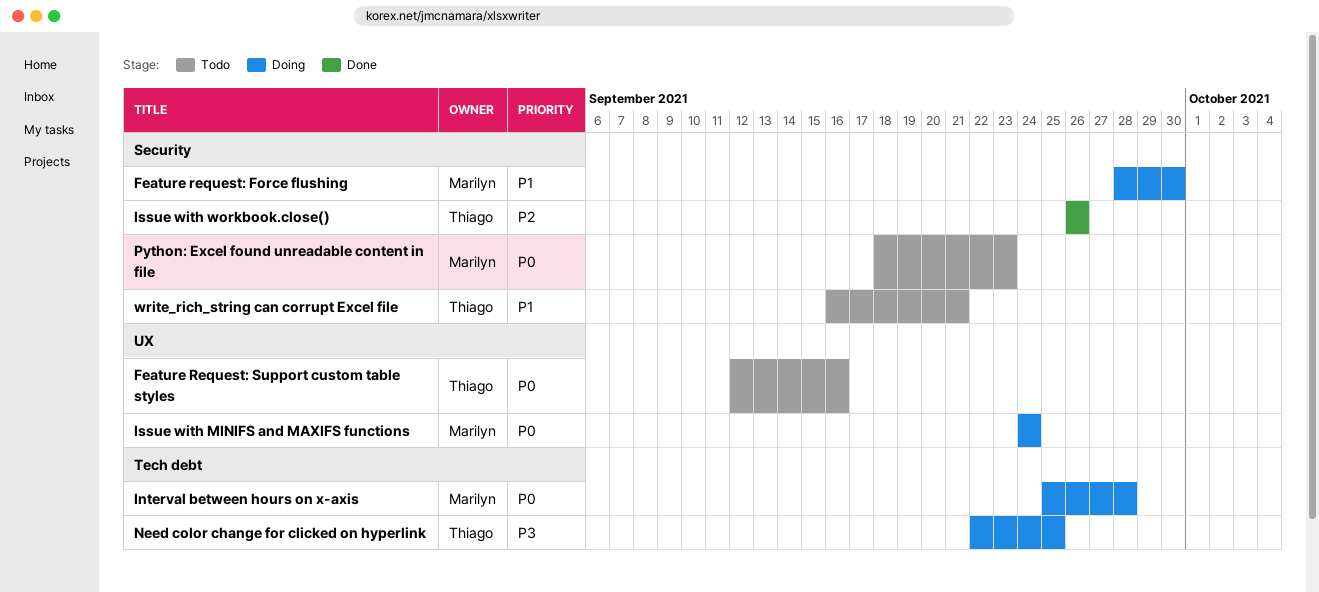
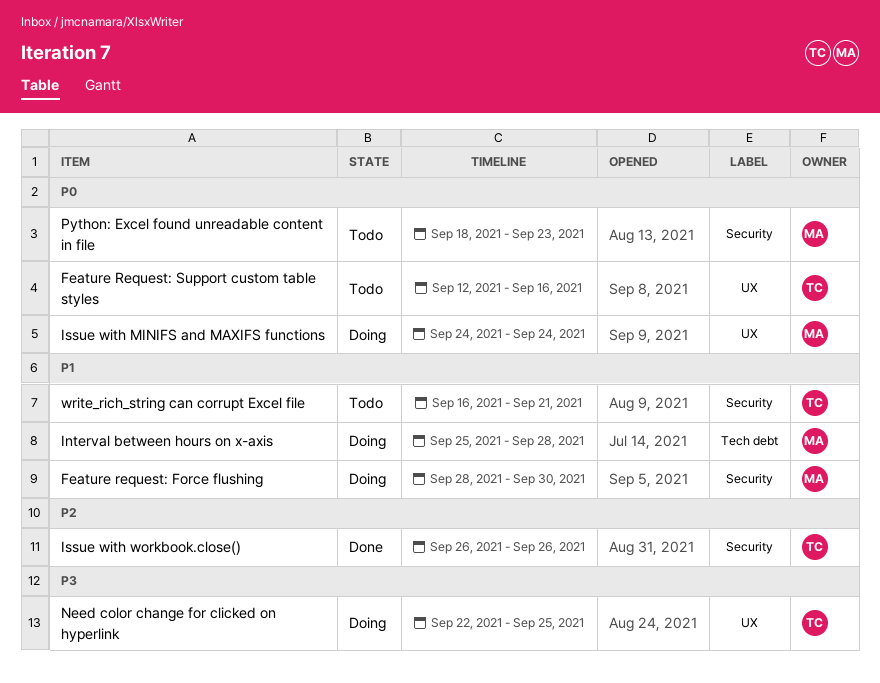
Interval between hours on x-axis, priority: P0 -> P1
Need color change for clicked on hyperlink, label: Tech debt -> UX

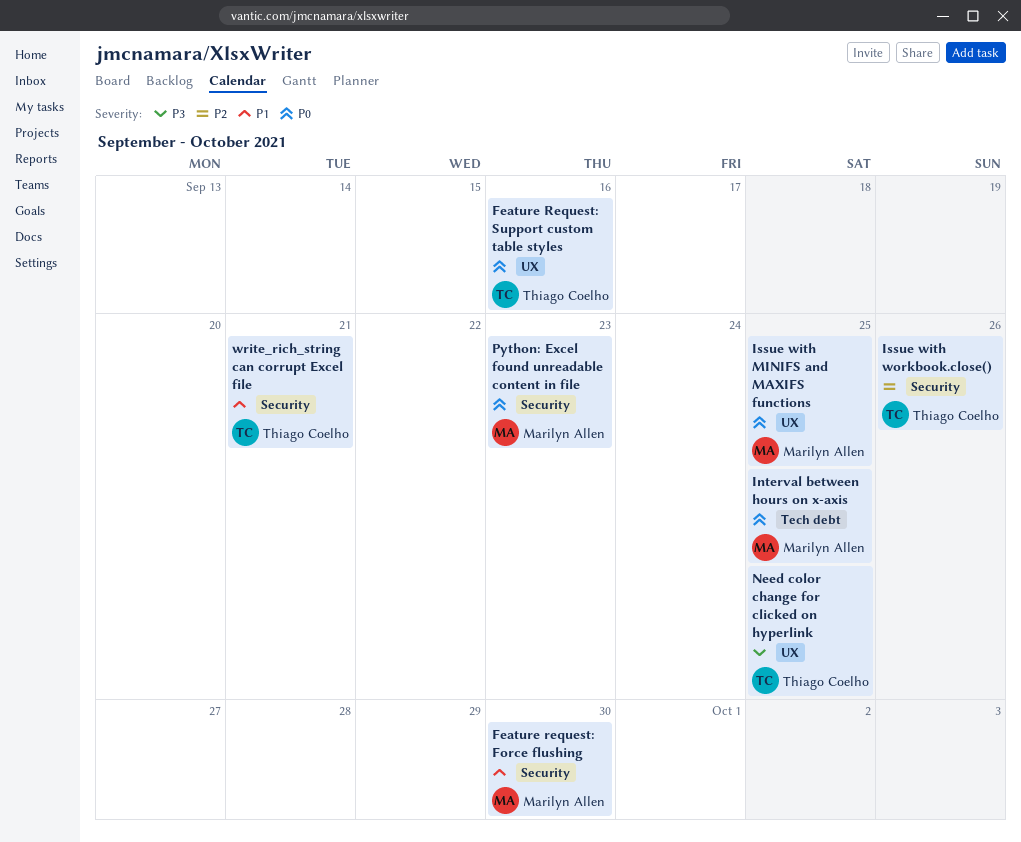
Interval between hours on x-axis, priority: P1 -> P0
Interval between hours on x-axis, due: Sep 28 -> Sep 25
Issue with MINIFS and MAXIFS functions, due: Sep 24 -> Sep 25

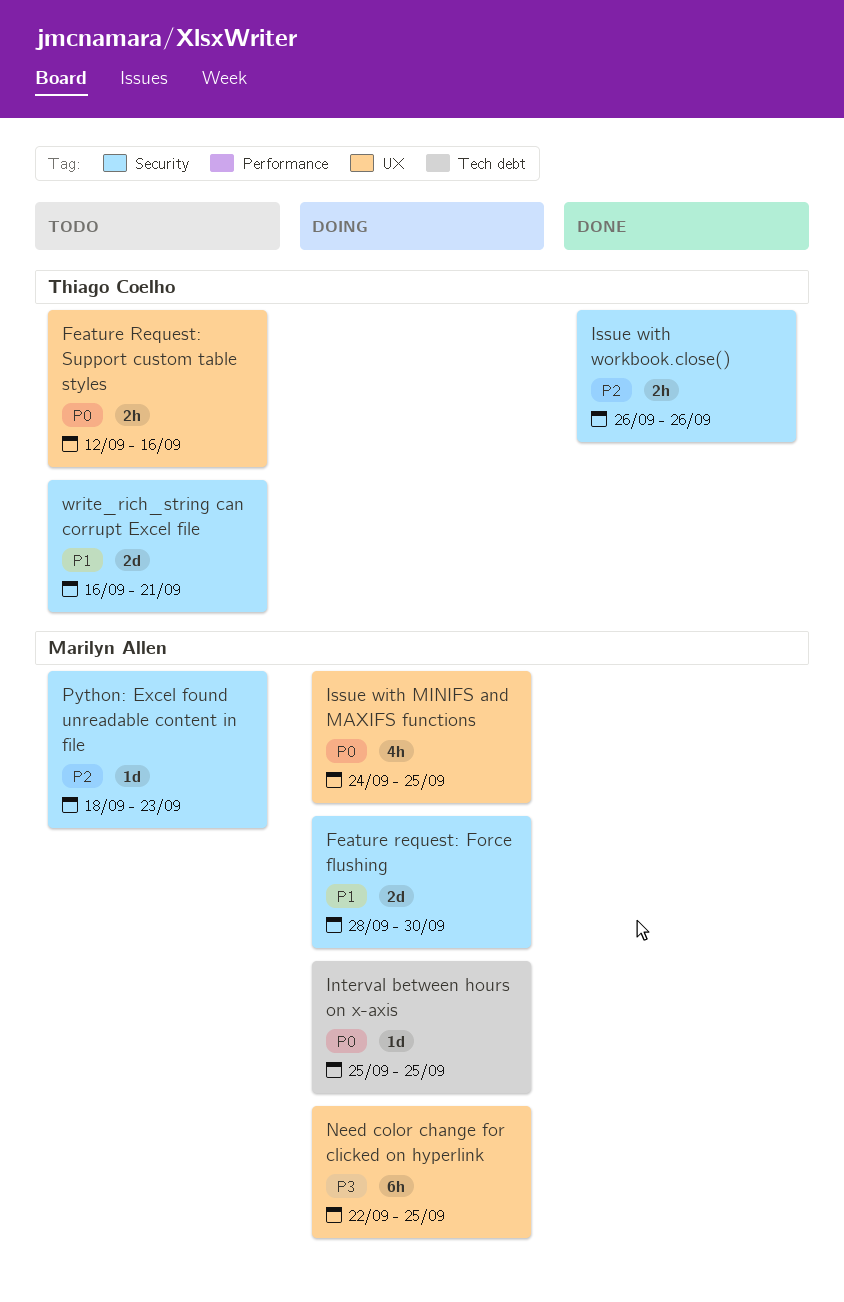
Need color change for clicked on hyperlink, owner: Thiago Coelho -> Marilyn Allen
Python: Excel found unreadable content in file, priority: P0 -> P2

